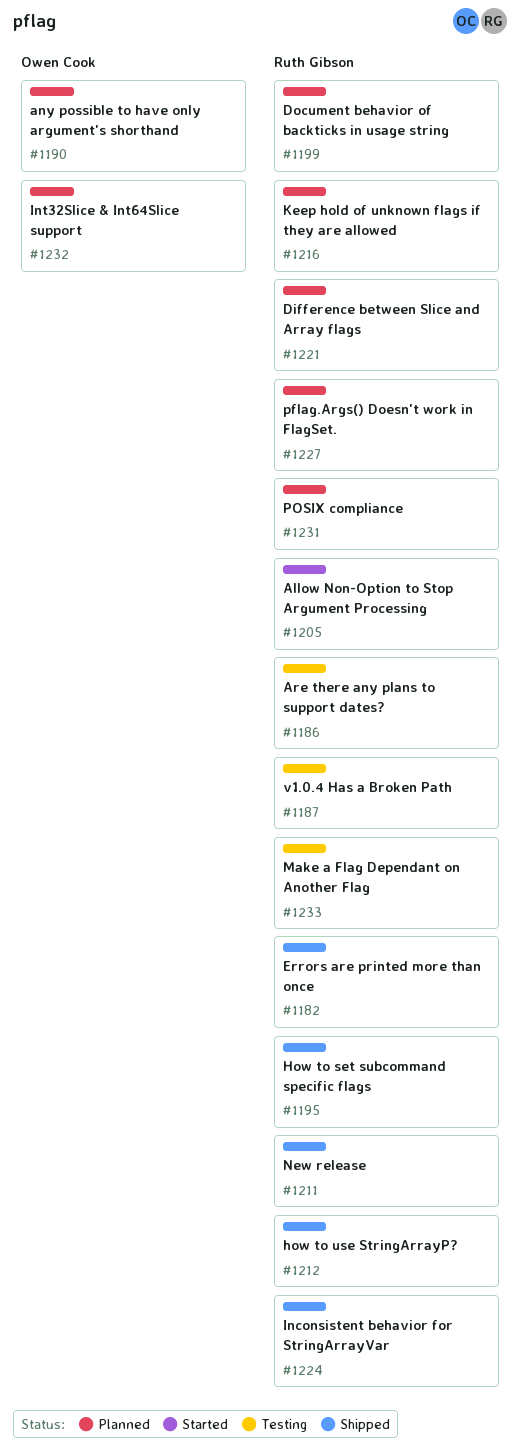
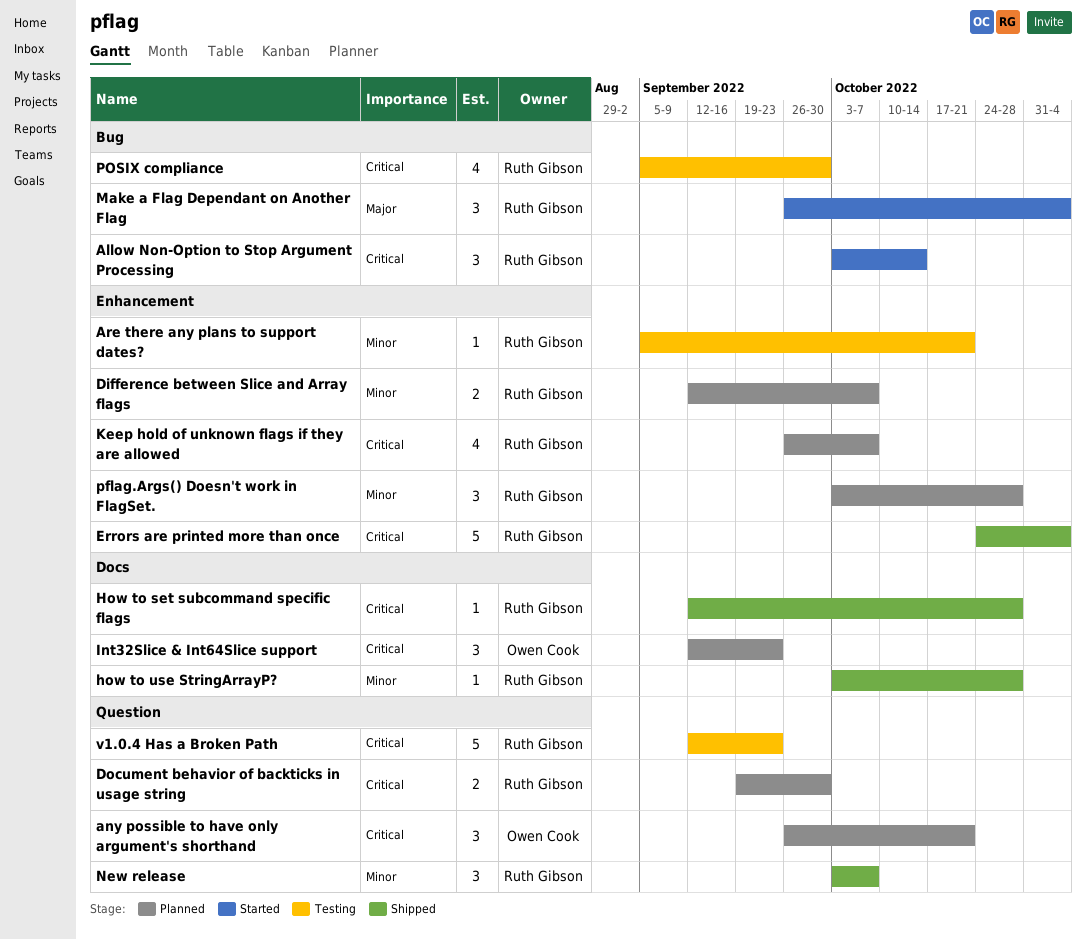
Inconsistent behavior for StringArrayVar: present -> none
Make a Flag Dependant on Another Flag, status: Testing -> Started
POSIX compliance, status: Planned -> Testing

